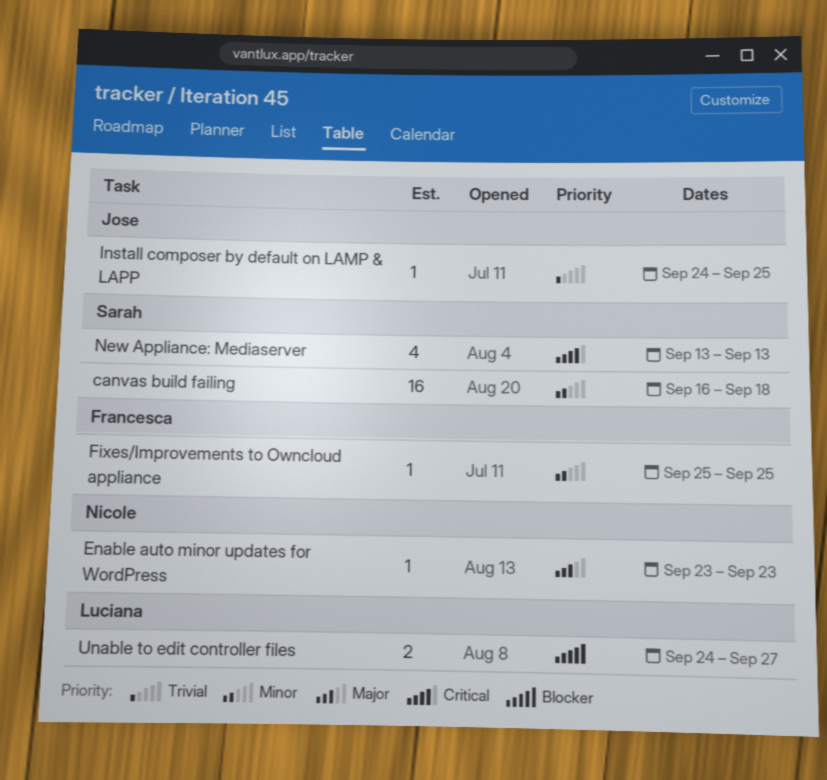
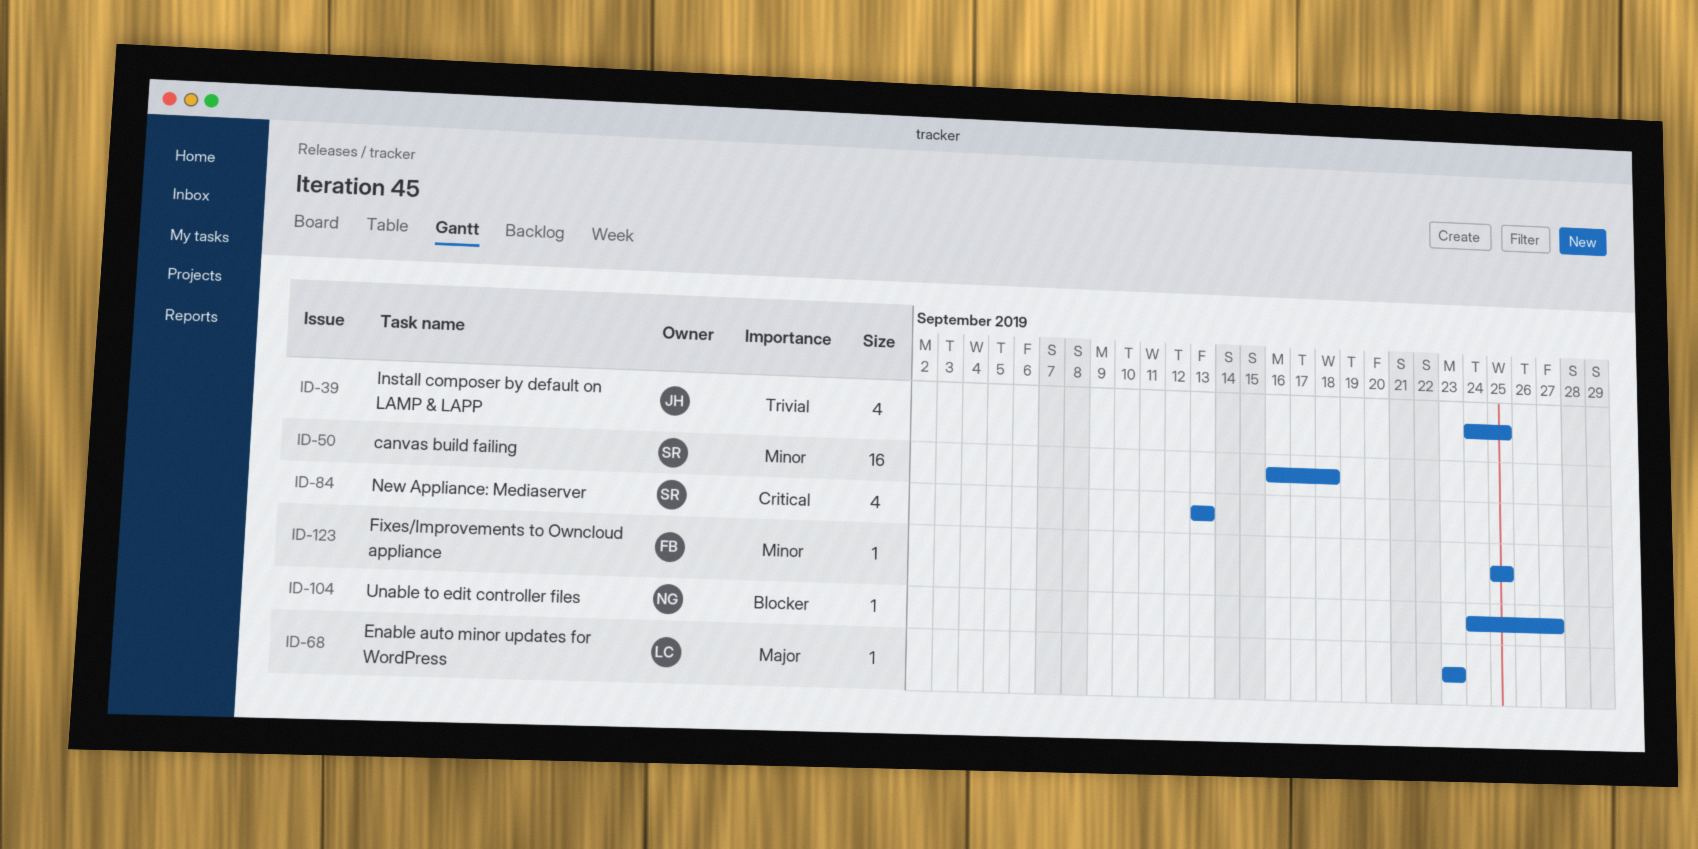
Enable auto minor updates for WordPress, owner: Nicole -> Luciana
Install composer by default on LAMP & LAPP, estimate: 1 -> 4
Unable to edit controller files, owner: Luciana -> Nicole
Unable to edit controller files, estimate: 2 -> 1

